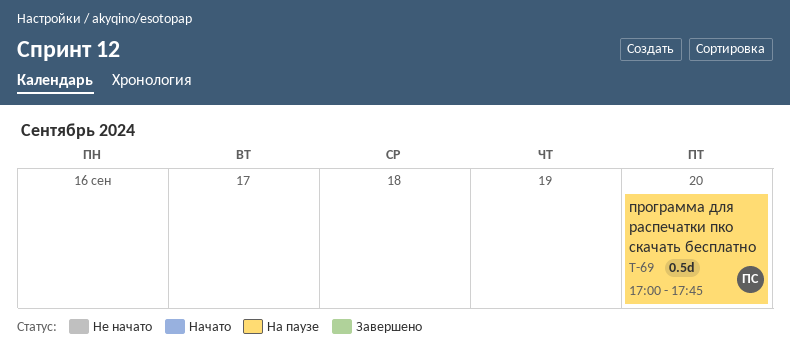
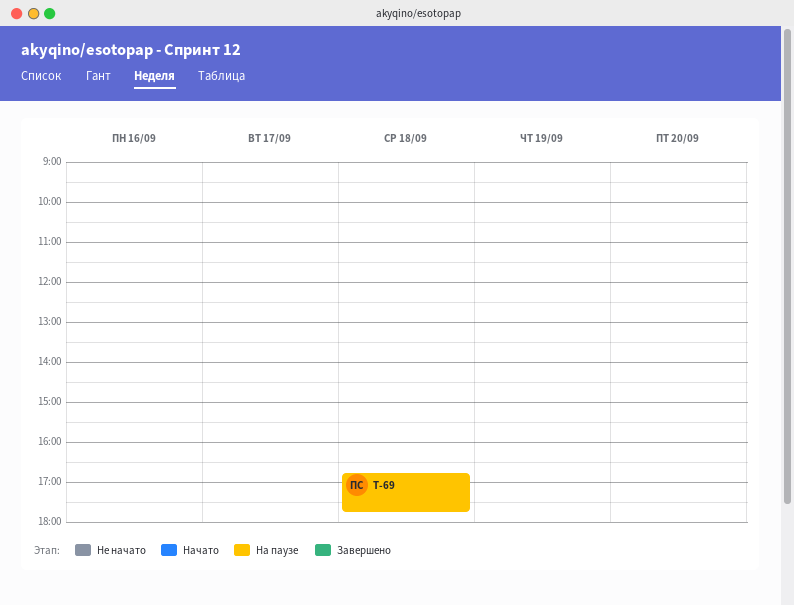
T-69, day: Sep 20 -> Sep 18
T-69, begins: 17:00 -> 16:45

